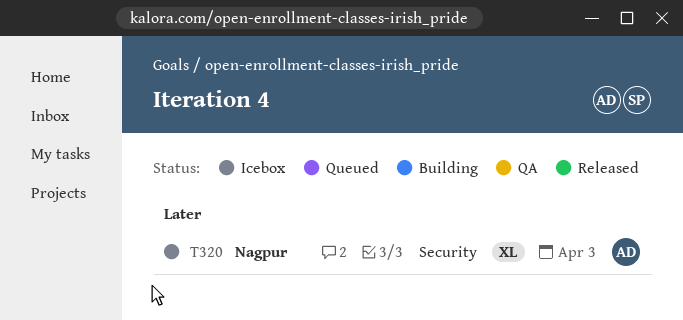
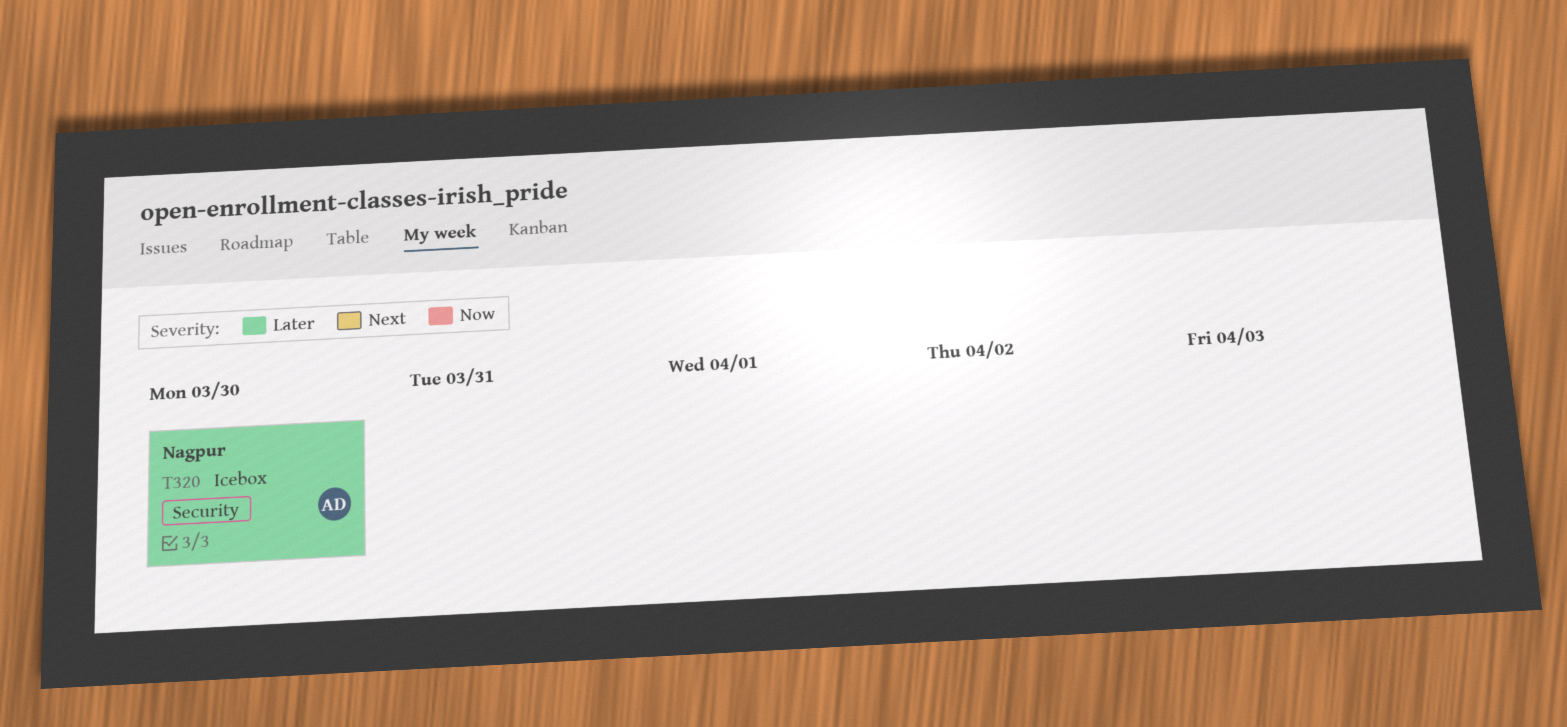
T320, due: Apr 3 -> Mar 30

